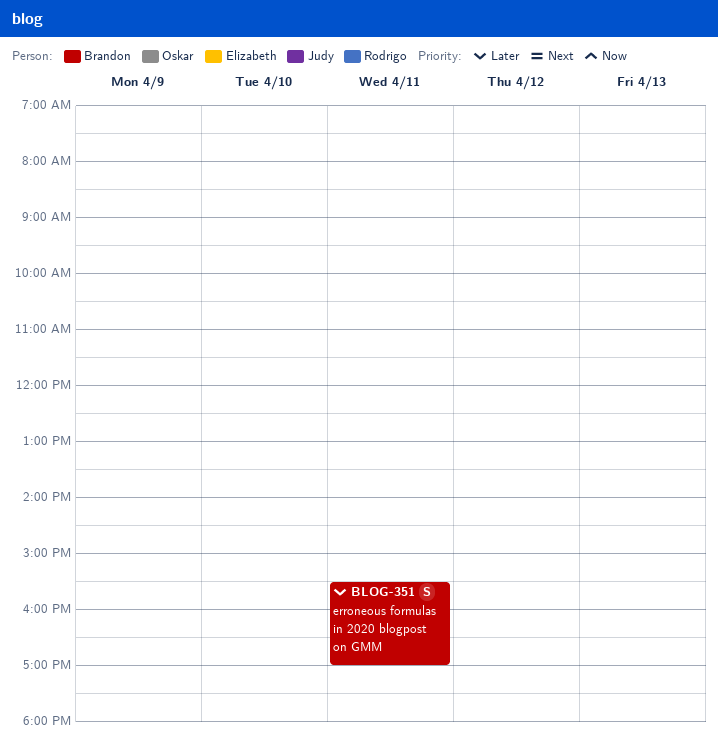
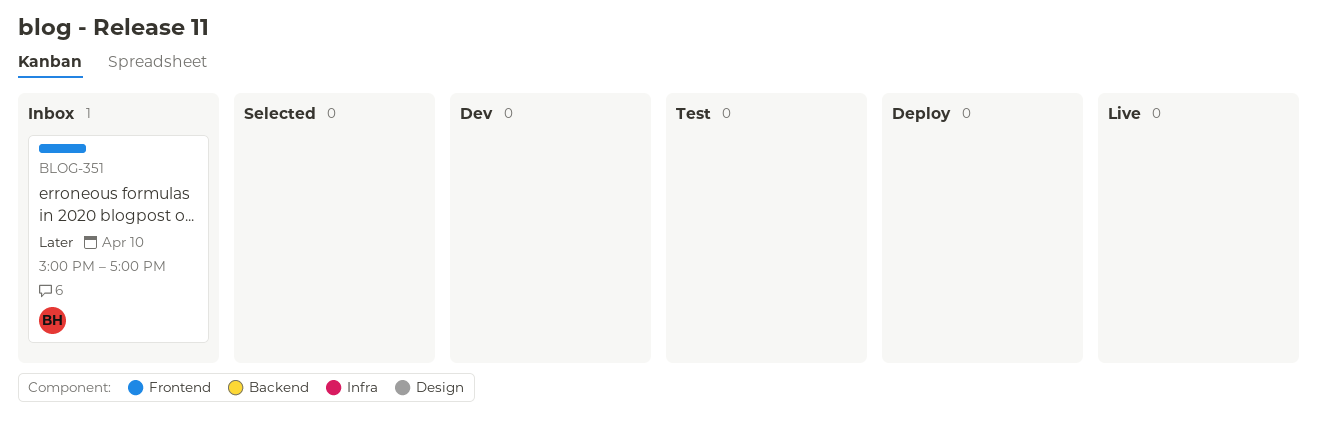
BLOG-351, day: Apr 11 -> Apr 10
BLOG-351, begins: 15:30 -> 15:00

